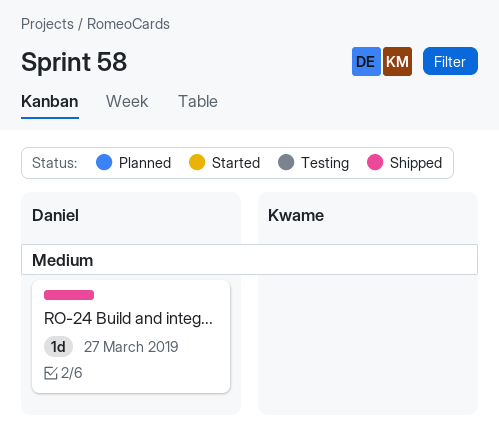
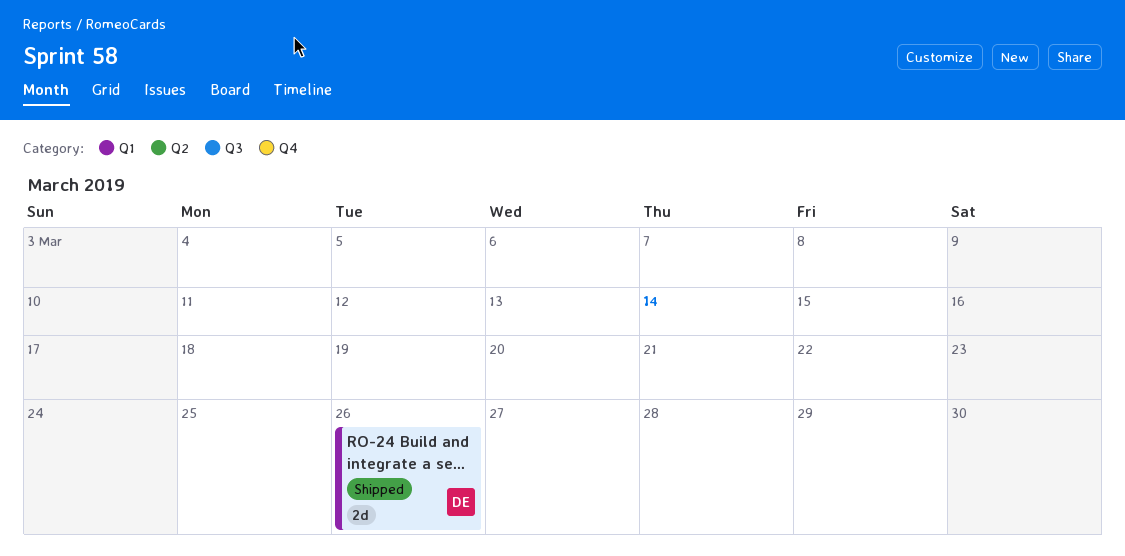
RO-24, estimate: 1d -> 2d
RO-24, due: Mar 27 -> Mar 26

